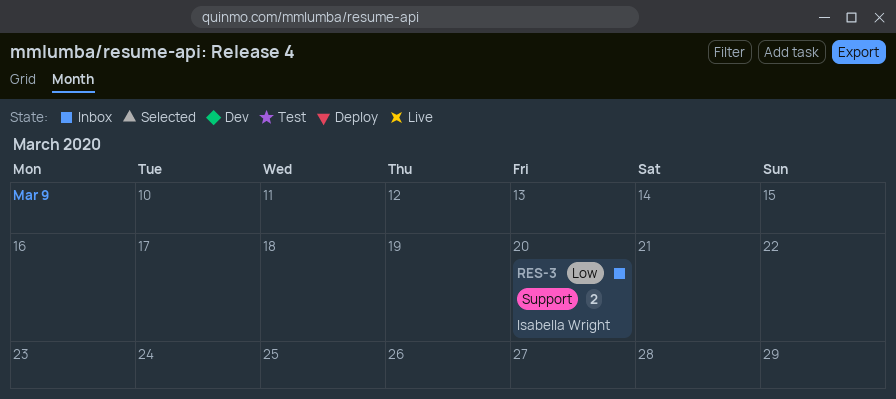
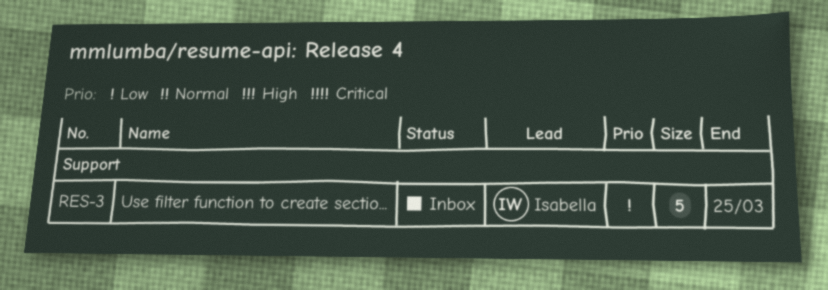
RES-3, estimate: 2 -> 5
RES-3, due: Mar 20 -> Mar 25

